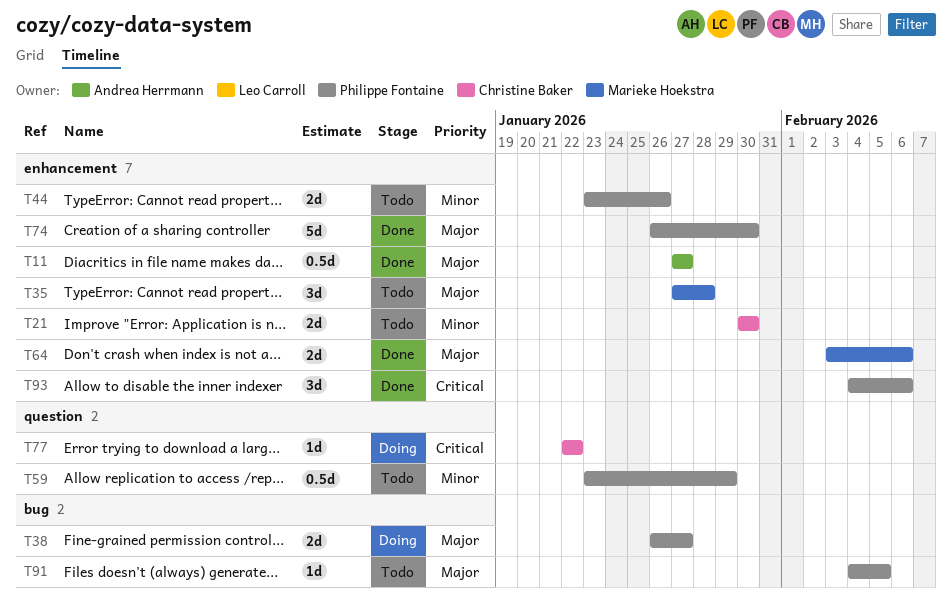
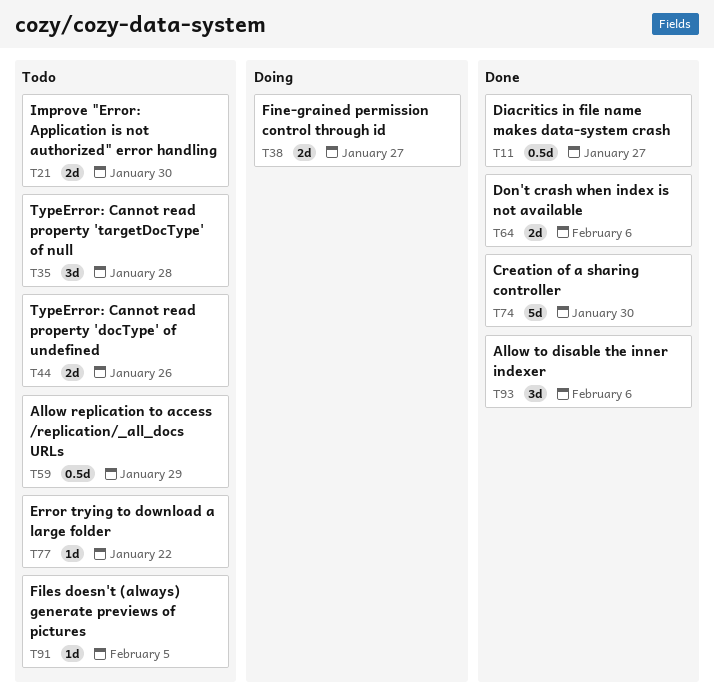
T77, status: Doing -> Todo

